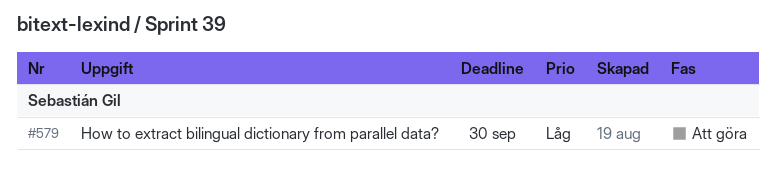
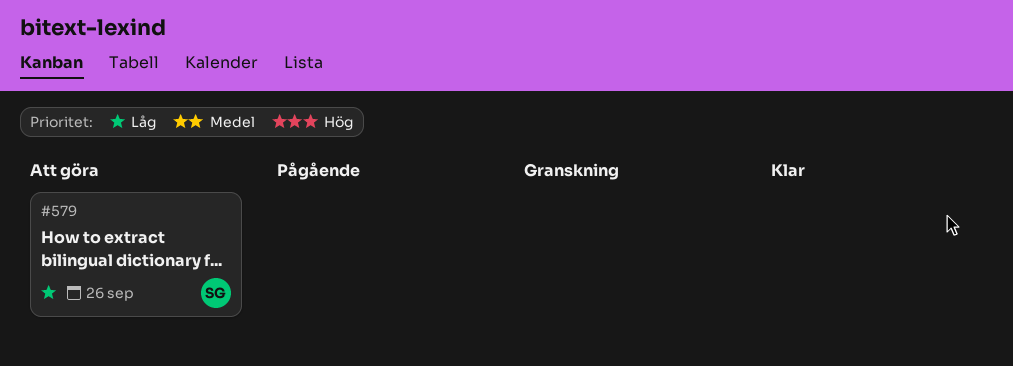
#579, due: Sep 30 -> Sep 26

